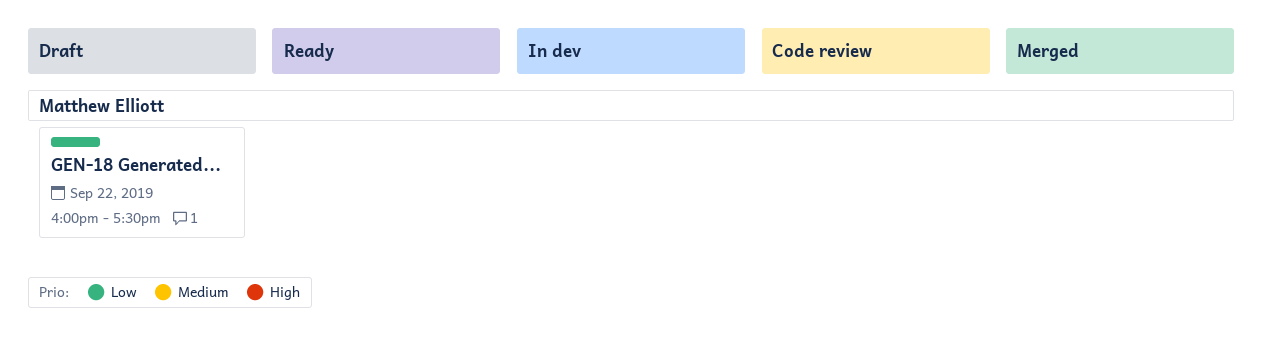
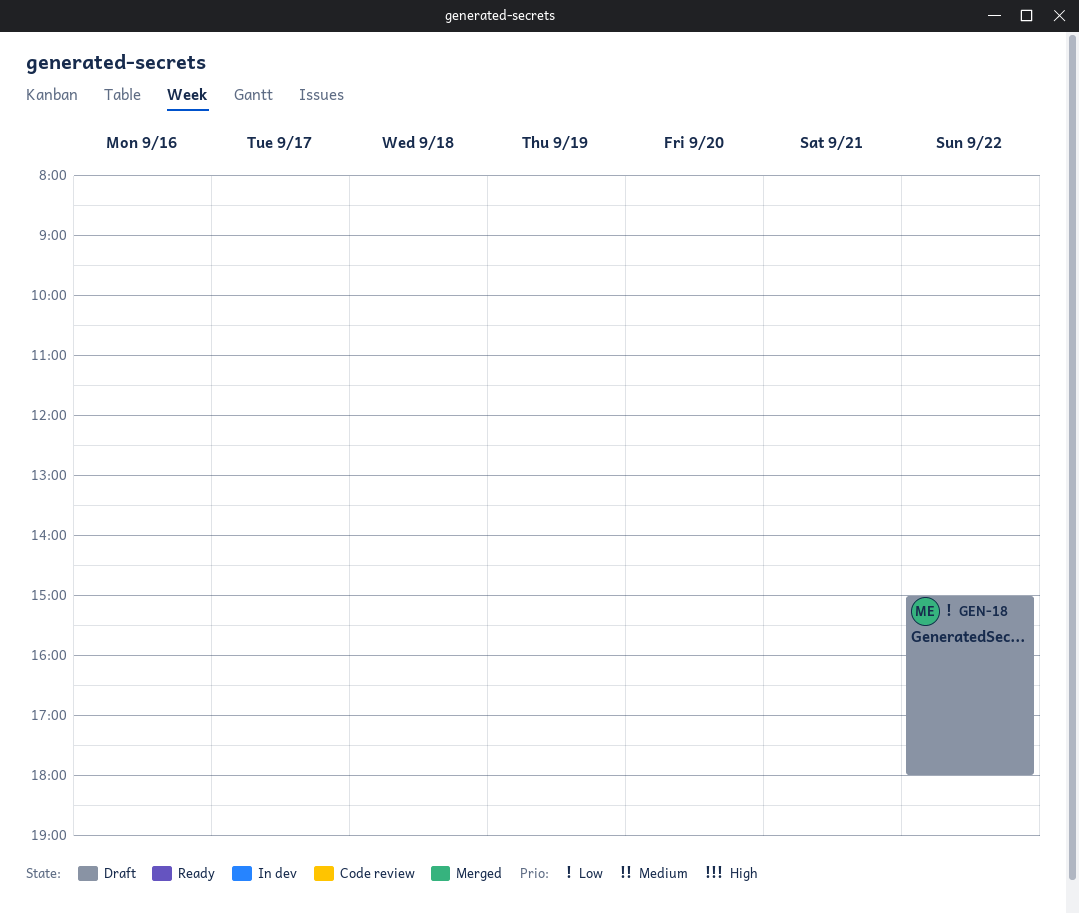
GEN-18, begins: 16:00 -> 15:00
GEN-18, ends: 17:30 -> 18:00

